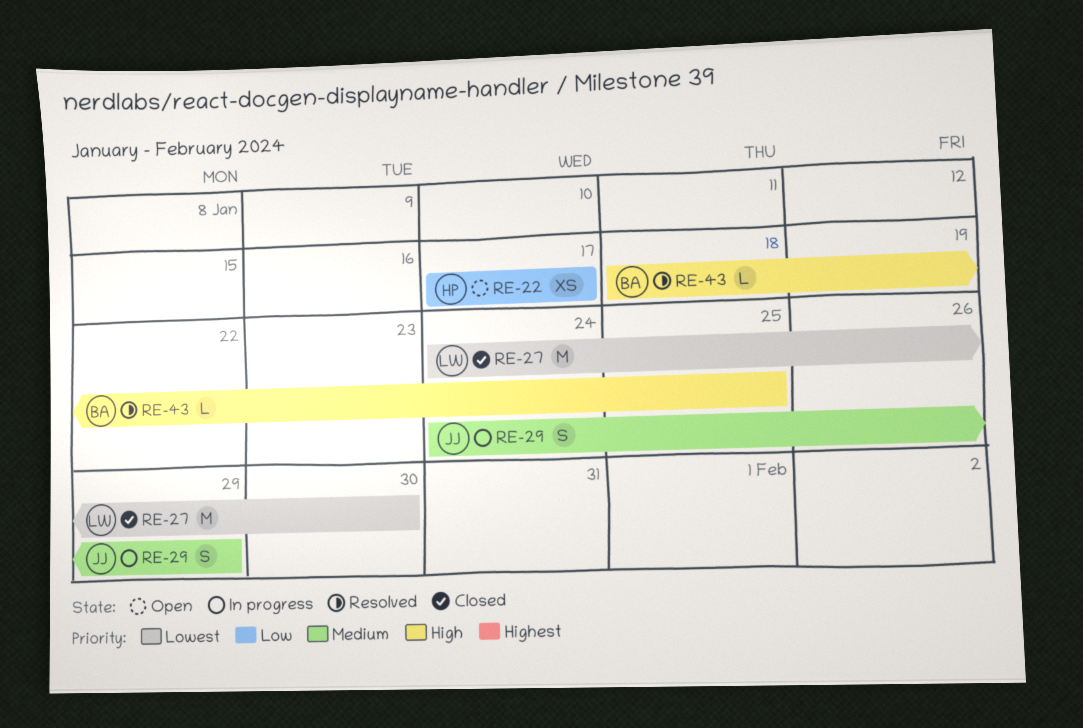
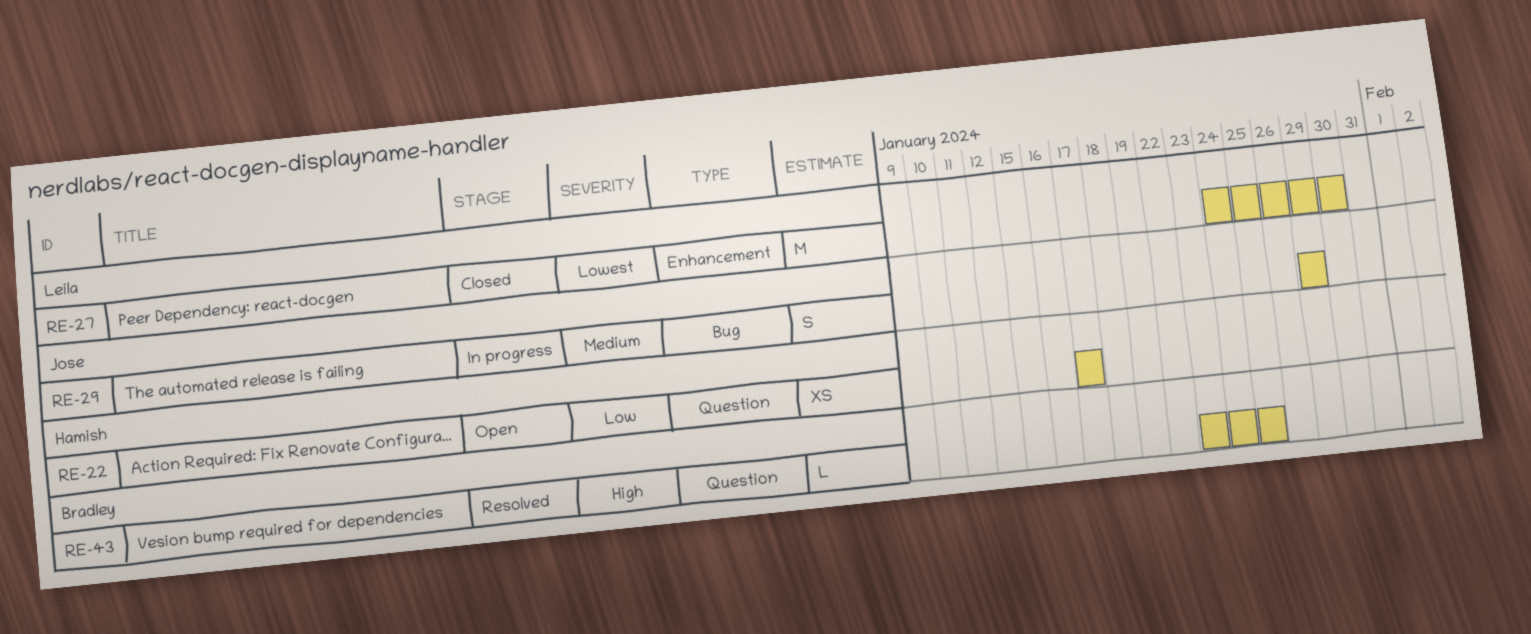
RE-29, start: Jan 24 -> Jan 29
RE-43, start: Jan 18 -> Jan 23

